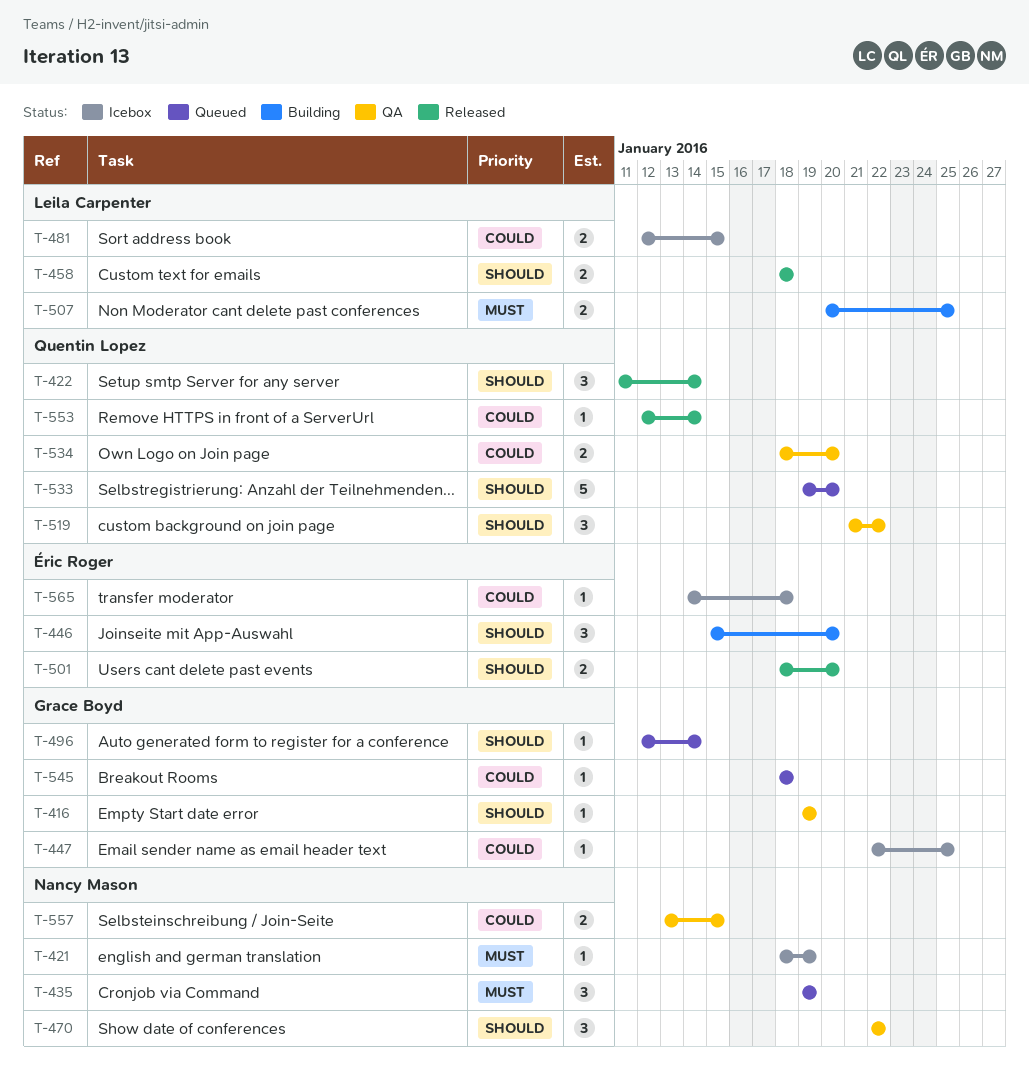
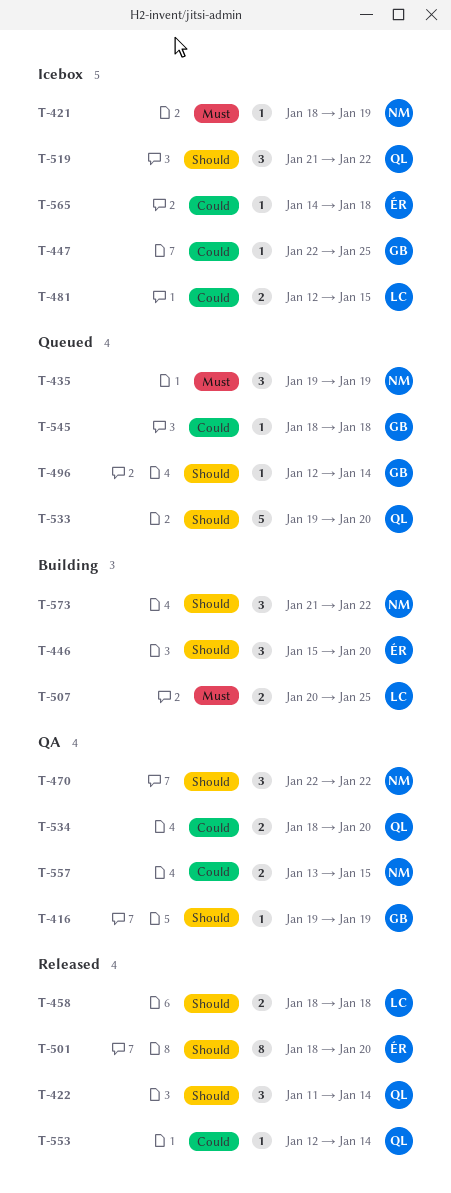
T-501, estimate: 2 -> 8
T-519, status: QA -> Icebox
T-573: none -> present

